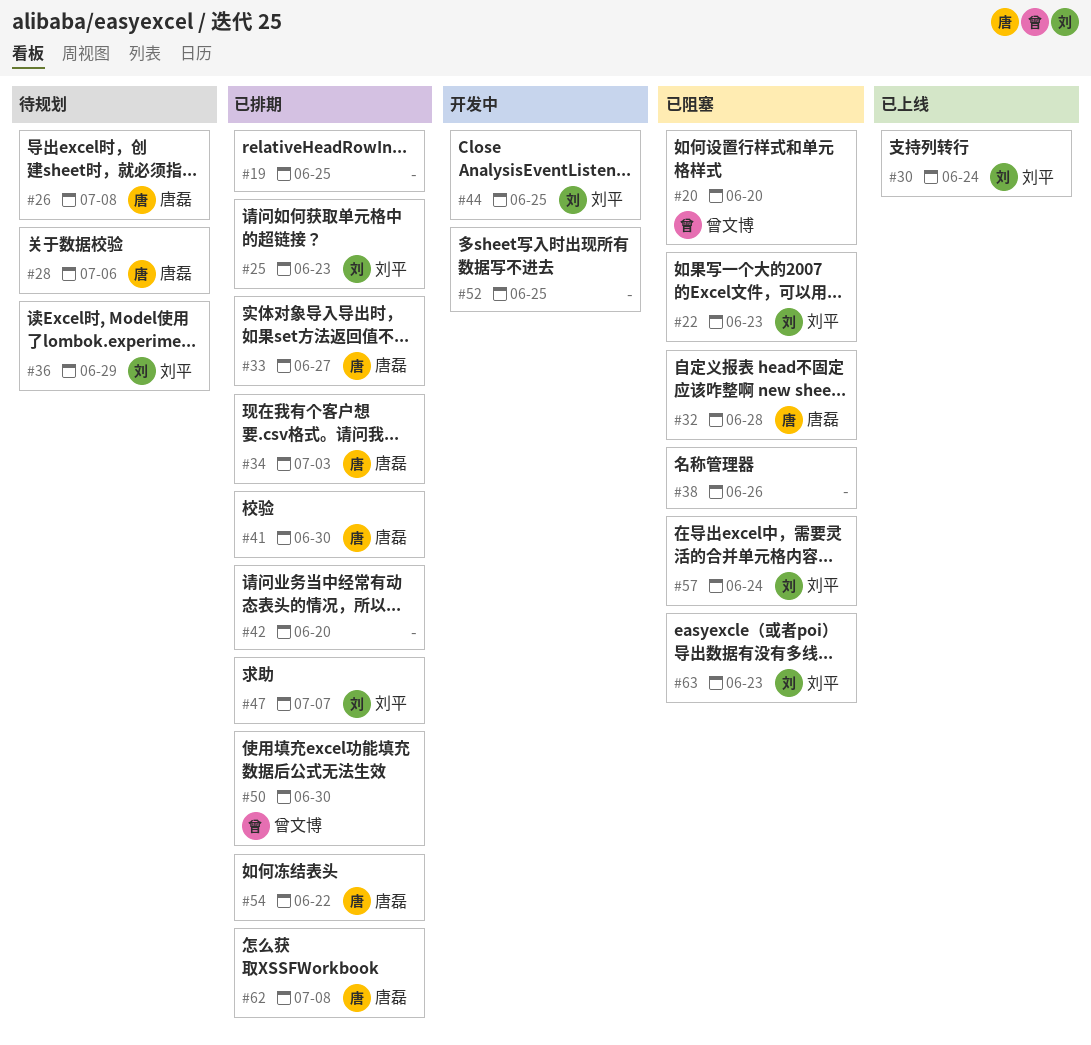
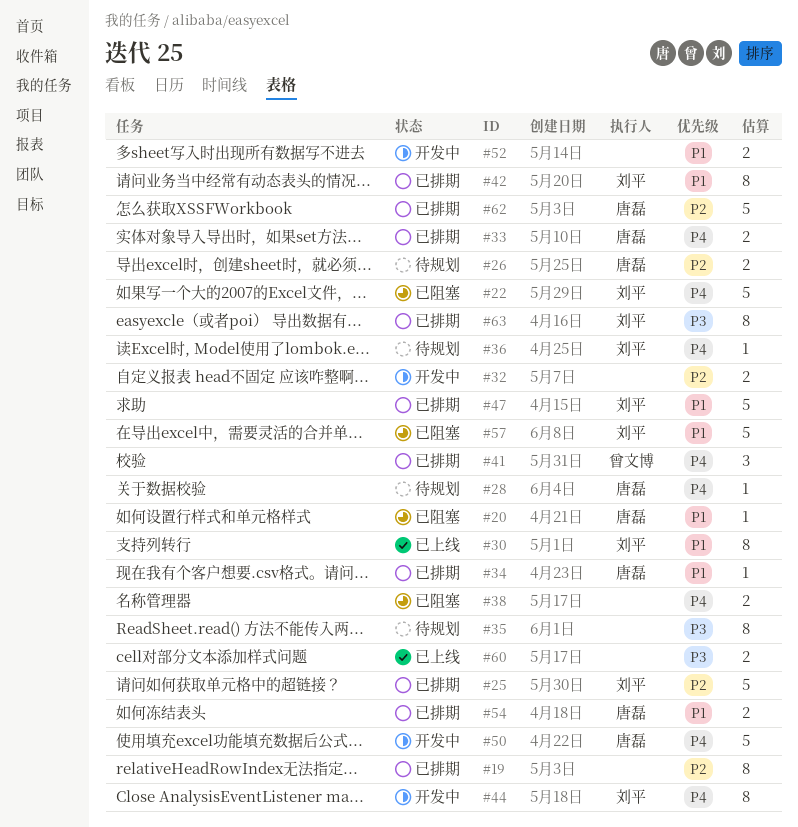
#20, owner: 曾文博 -> 唐磊
#32, status: 已阻塞 -> 开发中
#32, owner: 唐磊 -> none
#35: none -> present
#41, owner: 唐磊 -> 曾文博
#42, owner: none -> 刘平
#50, status: 已排期 -> 开发中
#50, owner: 曾文博 -> 唐磊
#60: none -> present
#63, status: 已阻塞 -> 已排期

